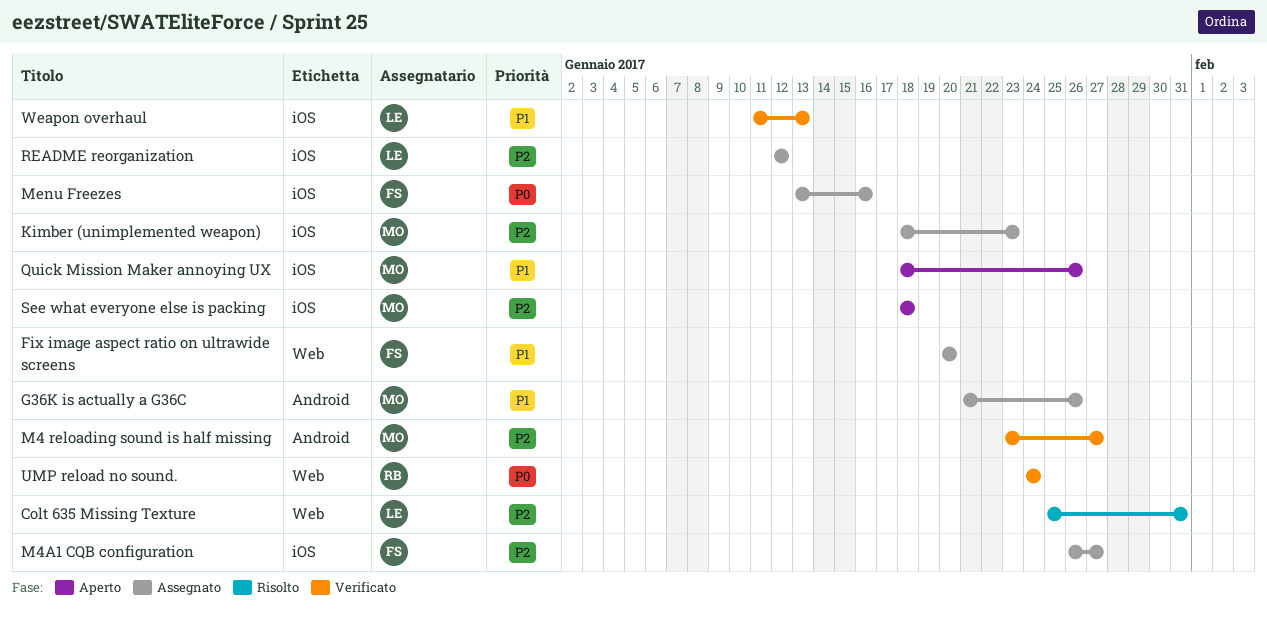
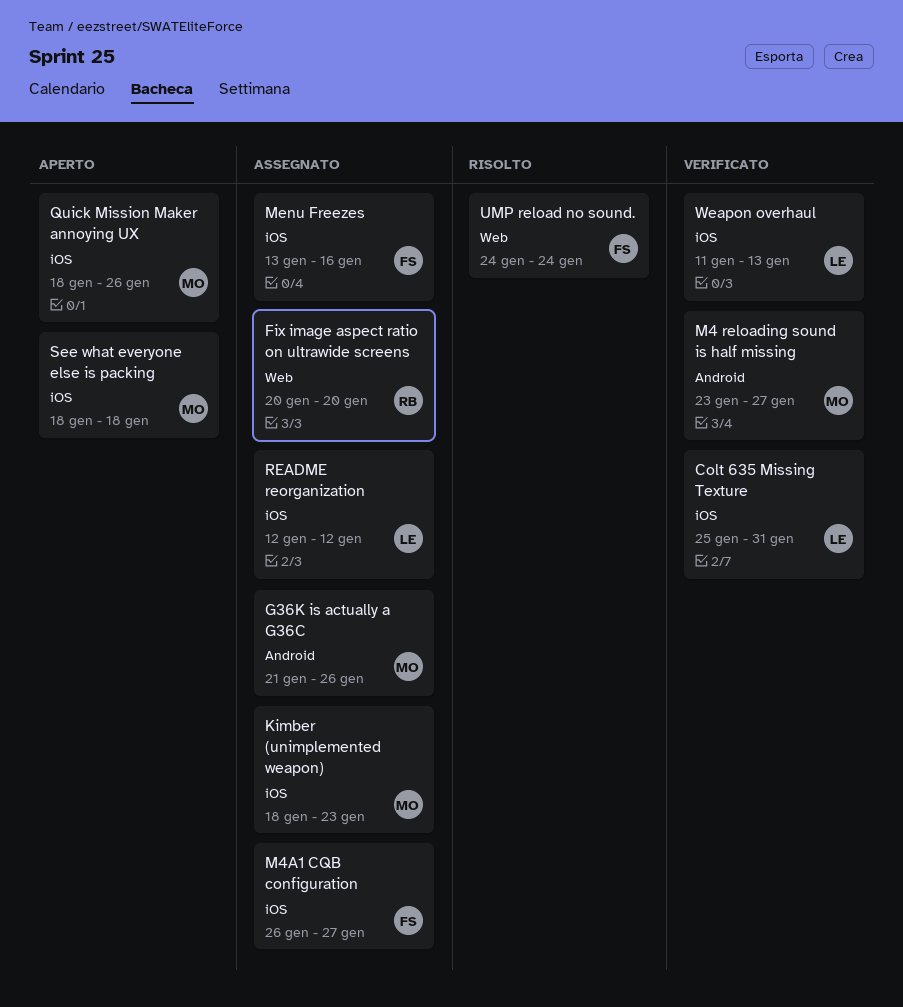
Colt 635 Missing Texture, status: Risolto -> Verificato
Colt 635 Missing Texture, label: Web -> iOS
Fix image aspect ratio on ultrawide screens, owner: FS -> RB
UMP reload no sound., status: Verificato -> Risolto
UMP reload no sound., owner: RB -> FS

